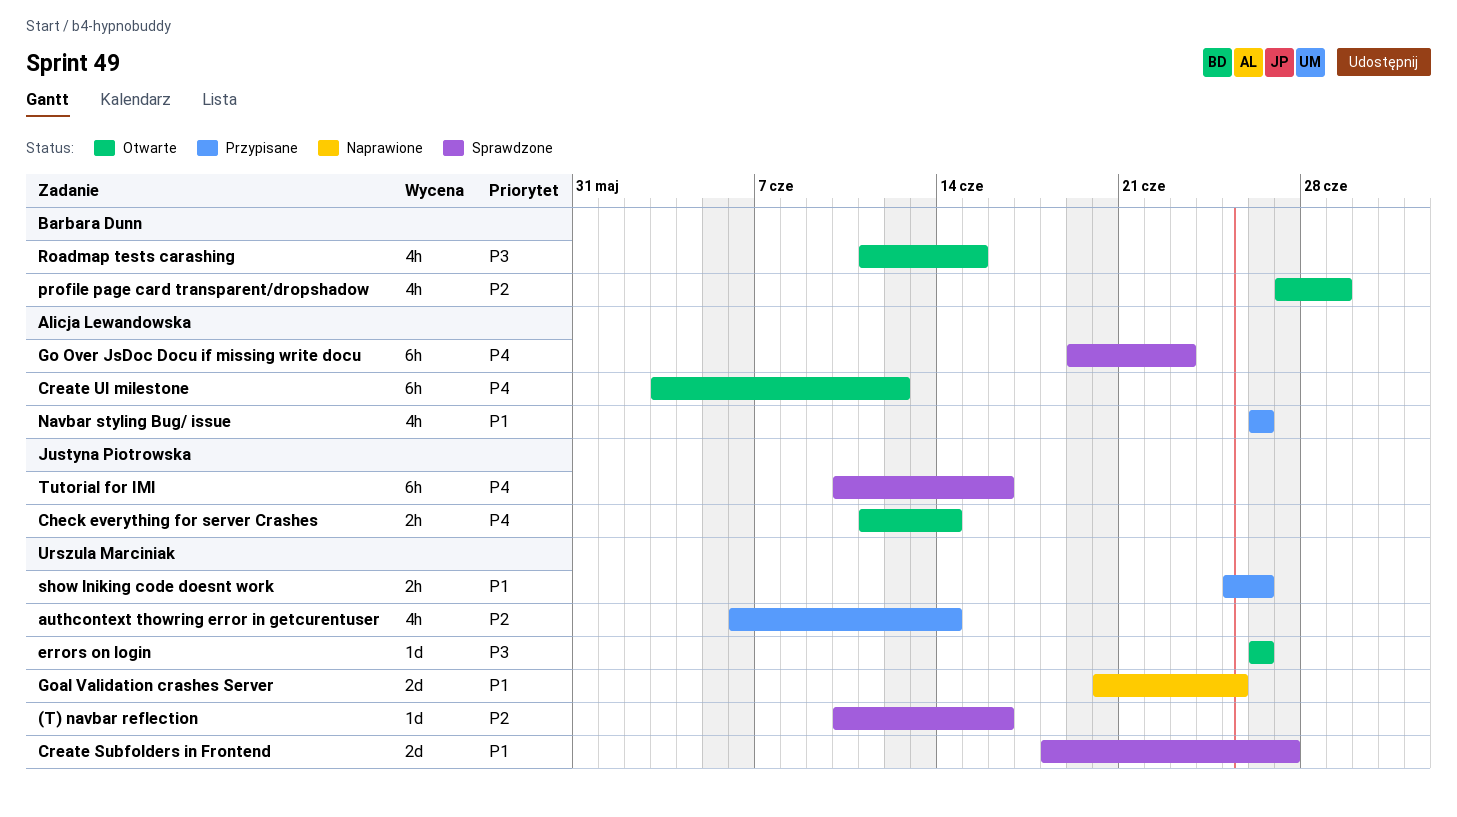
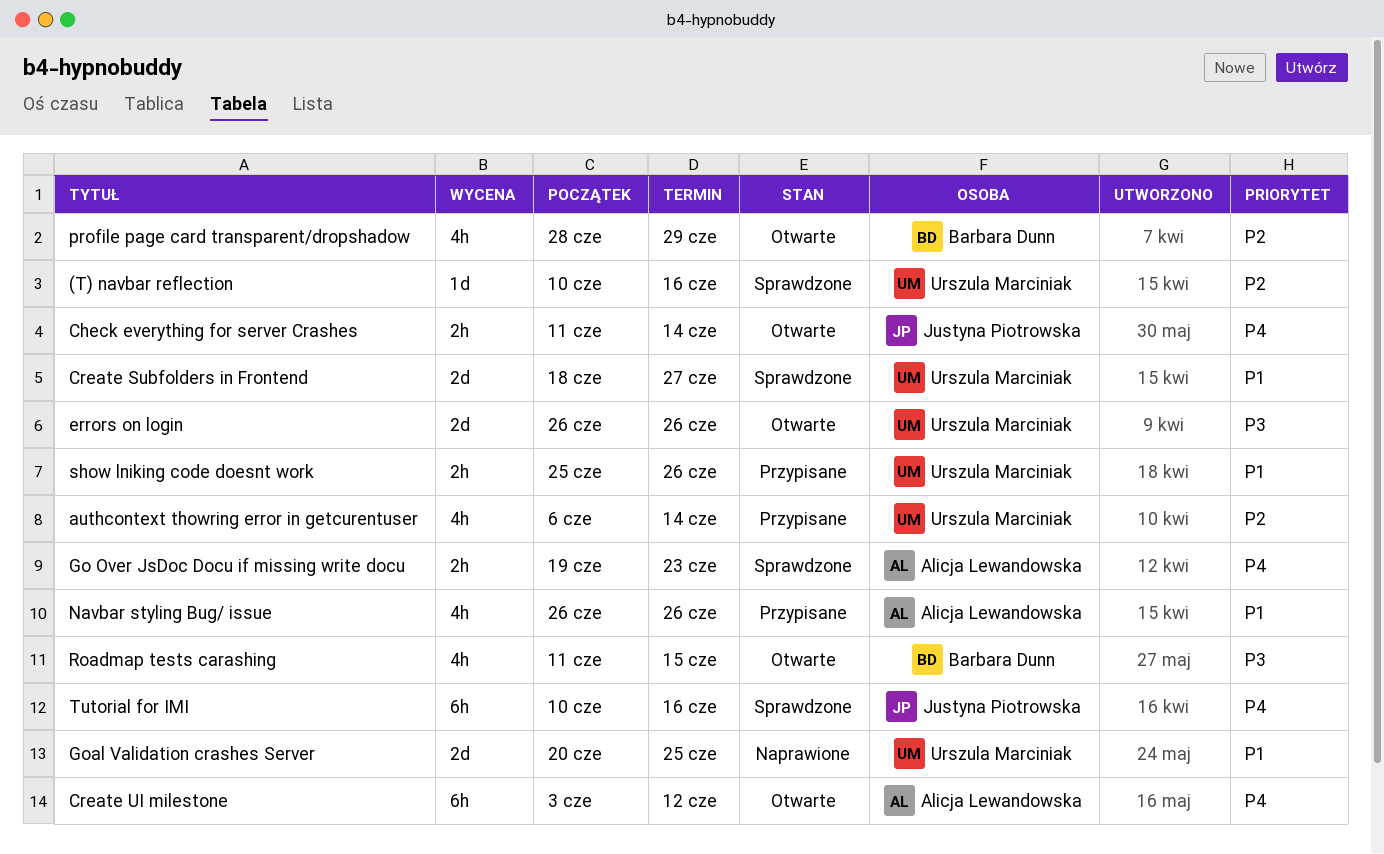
errors on login, estimate: 1d -> 2d
Go Over JsDoc Docu if missing write docu, estimate: 6h -> 2h
profile page card transparent/dropshadow, start: Jun 27 -> Jun 28

